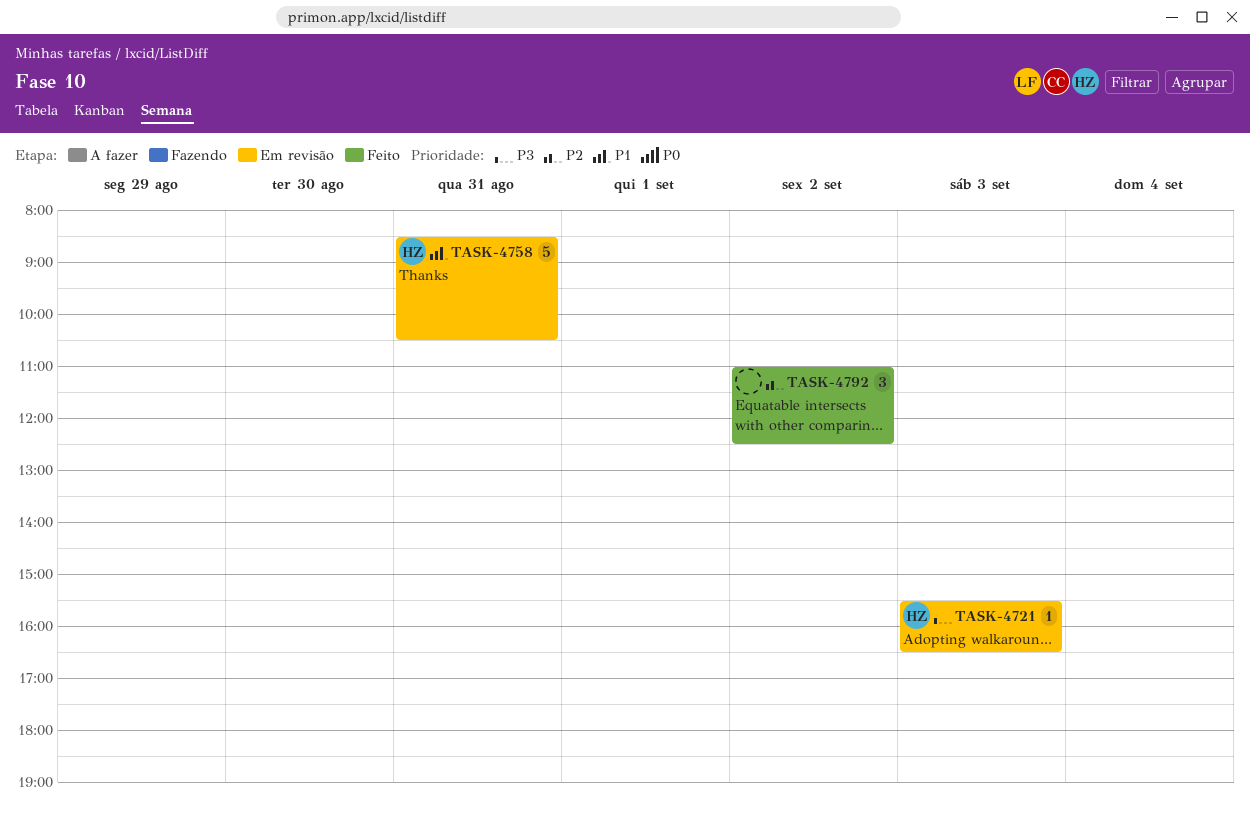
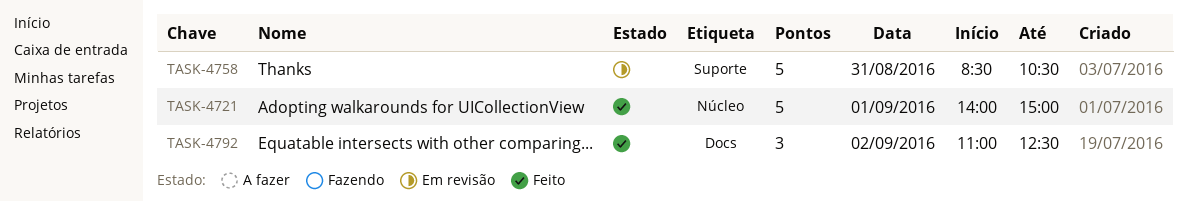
TASK-4721, status: Em revisão -> Feito
TASK-4721, estimate: 1 -> 5
TASK-4721, day: Sep 3 -> Sep 1
TASK-4721, begins: 15:30 -> 14:00
TASK-4721, ends: 16:30 -> 15:00

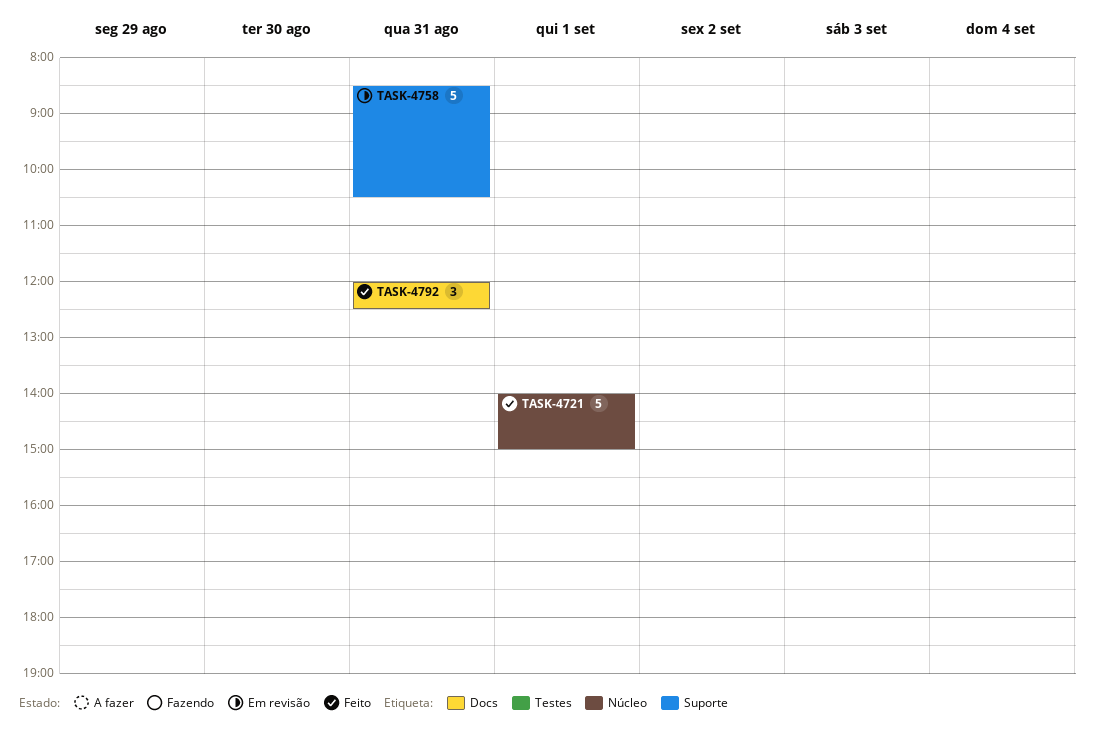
TASK-4792, day: Sep 2 -> Aug 31
TASK-4792, begins: 11:00 -> 12:00

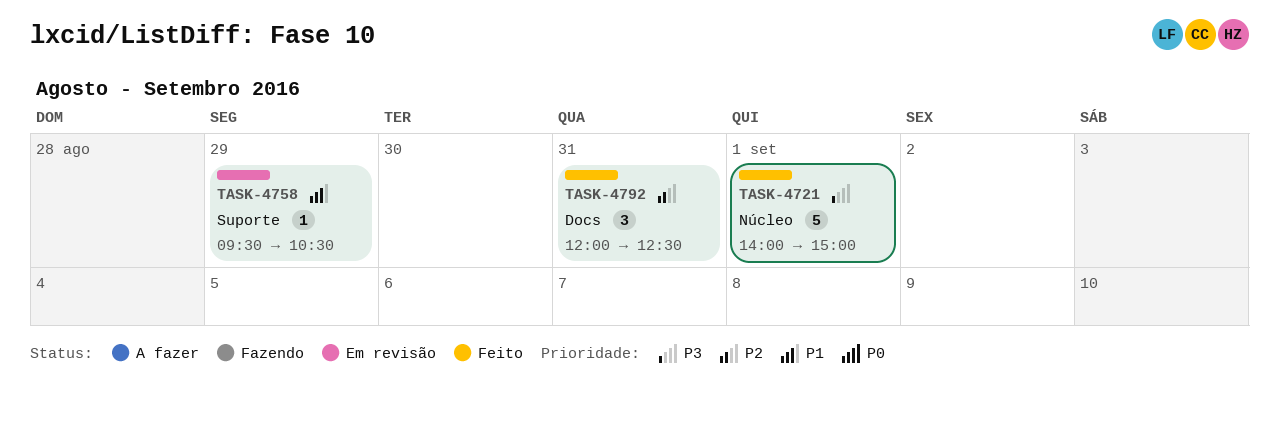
TASK-4758, estimate: 5 -> 1
TASK-4758, day: Aug 31 -> Aug 29
TASK-4758, begins: 08:30 -> 09:30

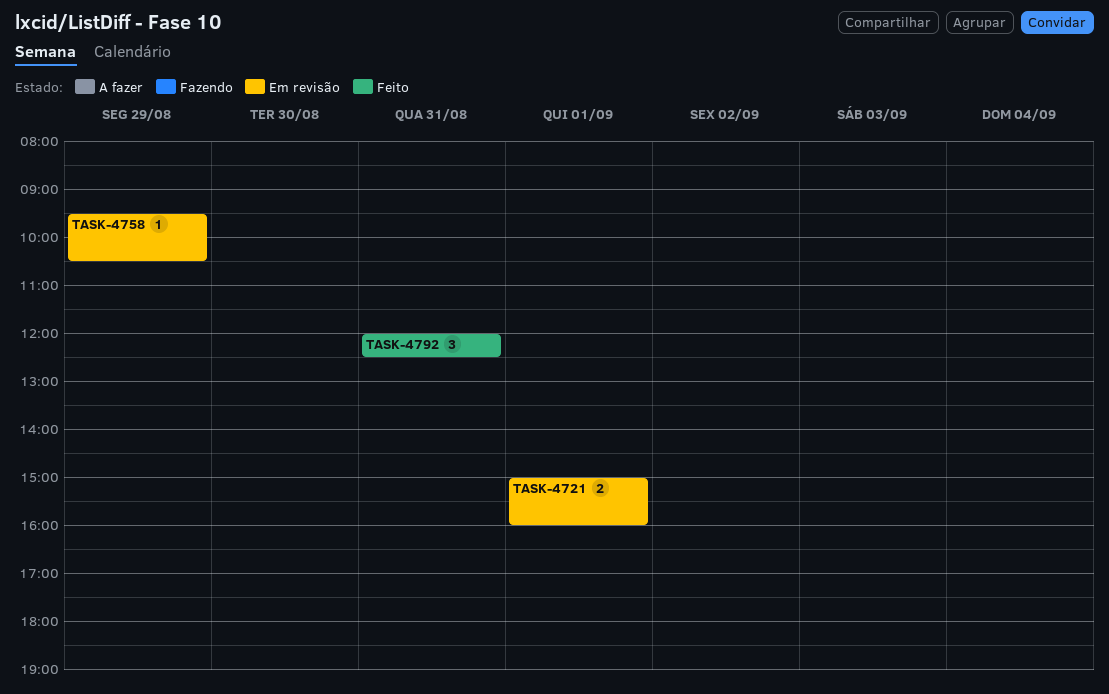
TASK-4721, status: Feito -> Em revisão
TASK-4721, estimate: 5 -> 2
TASK-4721, begins: 14:00 -> 15:00
TASK-4721, ends: 15:00 -> 16:00

